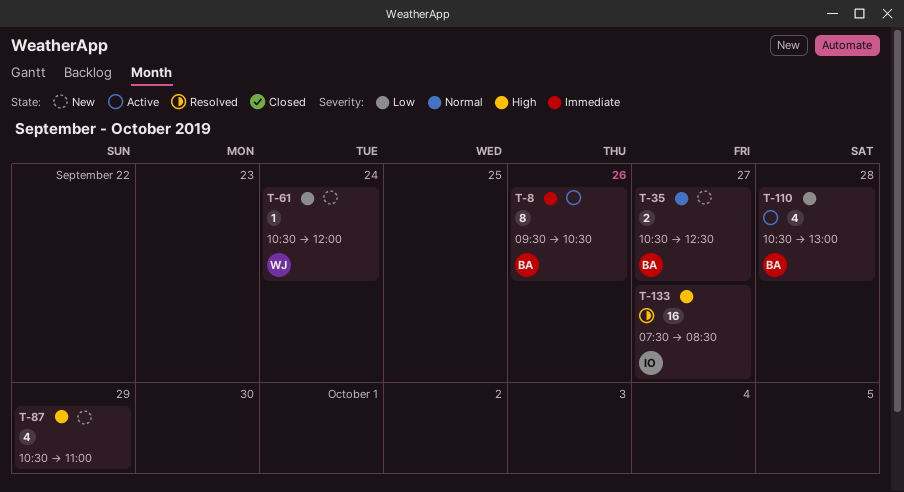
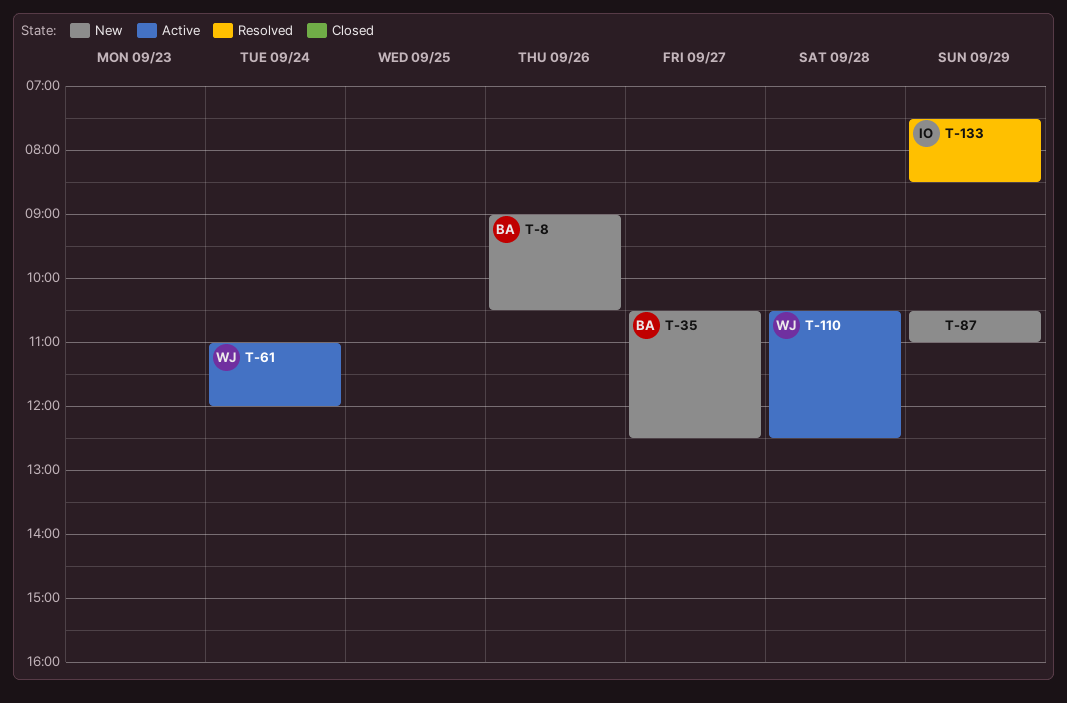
T-8, status: Active -> New
T-8, begins: 09:30 -> 09:00
T-61, status: New -> Active
T-61, begins: 10:30 -> 11:00
T-110, owner: BA -> WJ
T-110, ends: 13:00 -> 12:30
T-133, day: Sep 27 -> Sep 29

